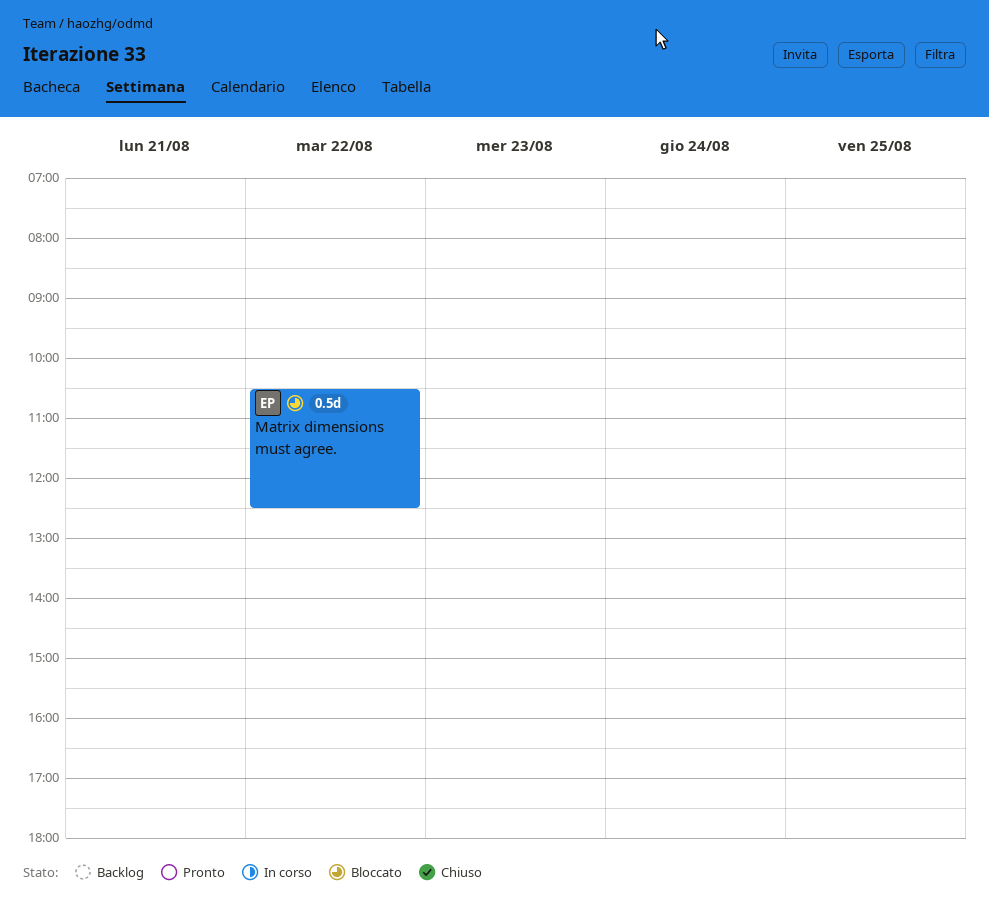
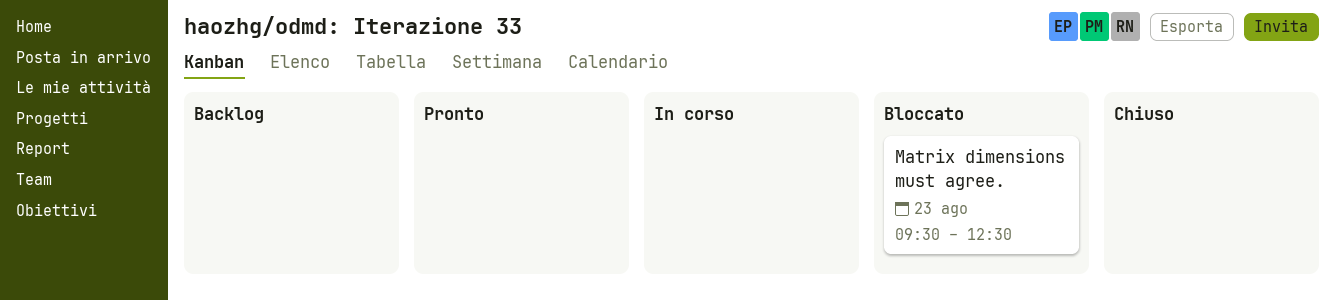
Matrix dimensions must agree., day: Aug 22 -> Aug 23
Matrix dimensions must agree., begins: 10:30 -> 09:30

